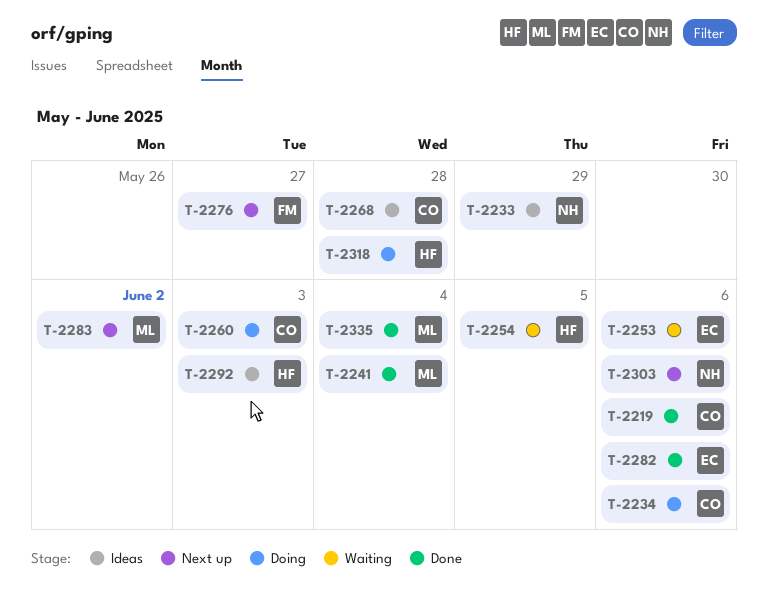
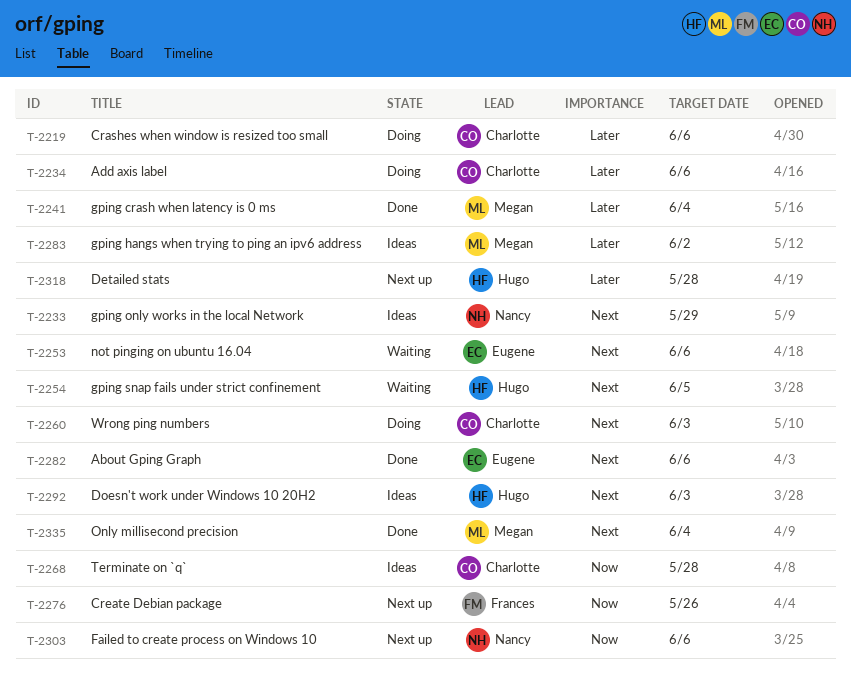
T-2219, status: Done -> Doing
T-2276, due: May 27 -> May 26
T-2283, status: Next up -> Ideas
T-2318, status: Doing -> Next up

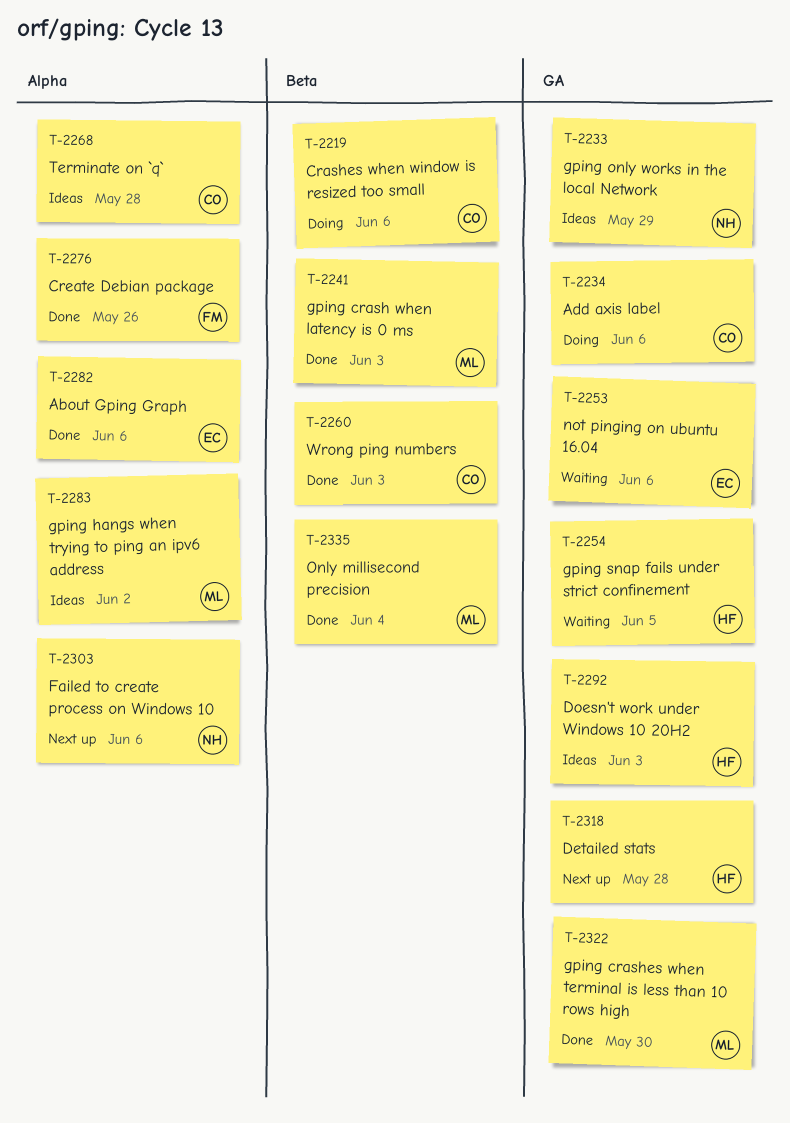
T-2241, due: Jun 4 -> Jun 3
T-2260, status: Doing -> Done
T-2276, status: Next up -> Done
T-2322: none -> present

